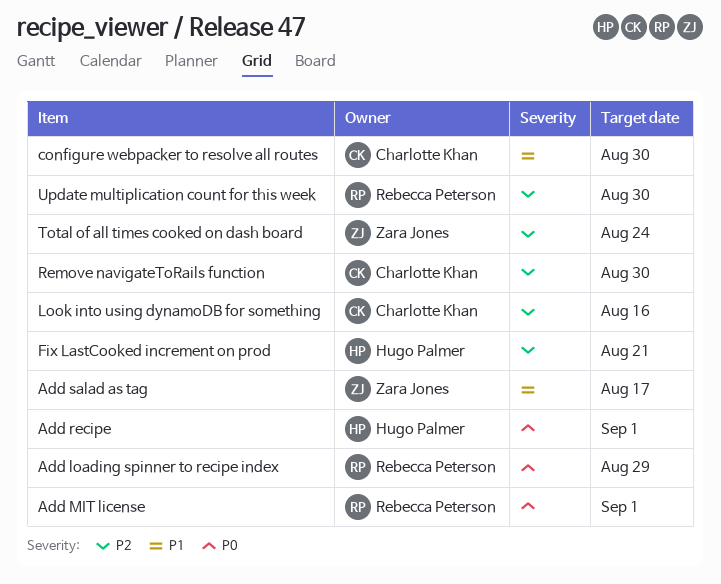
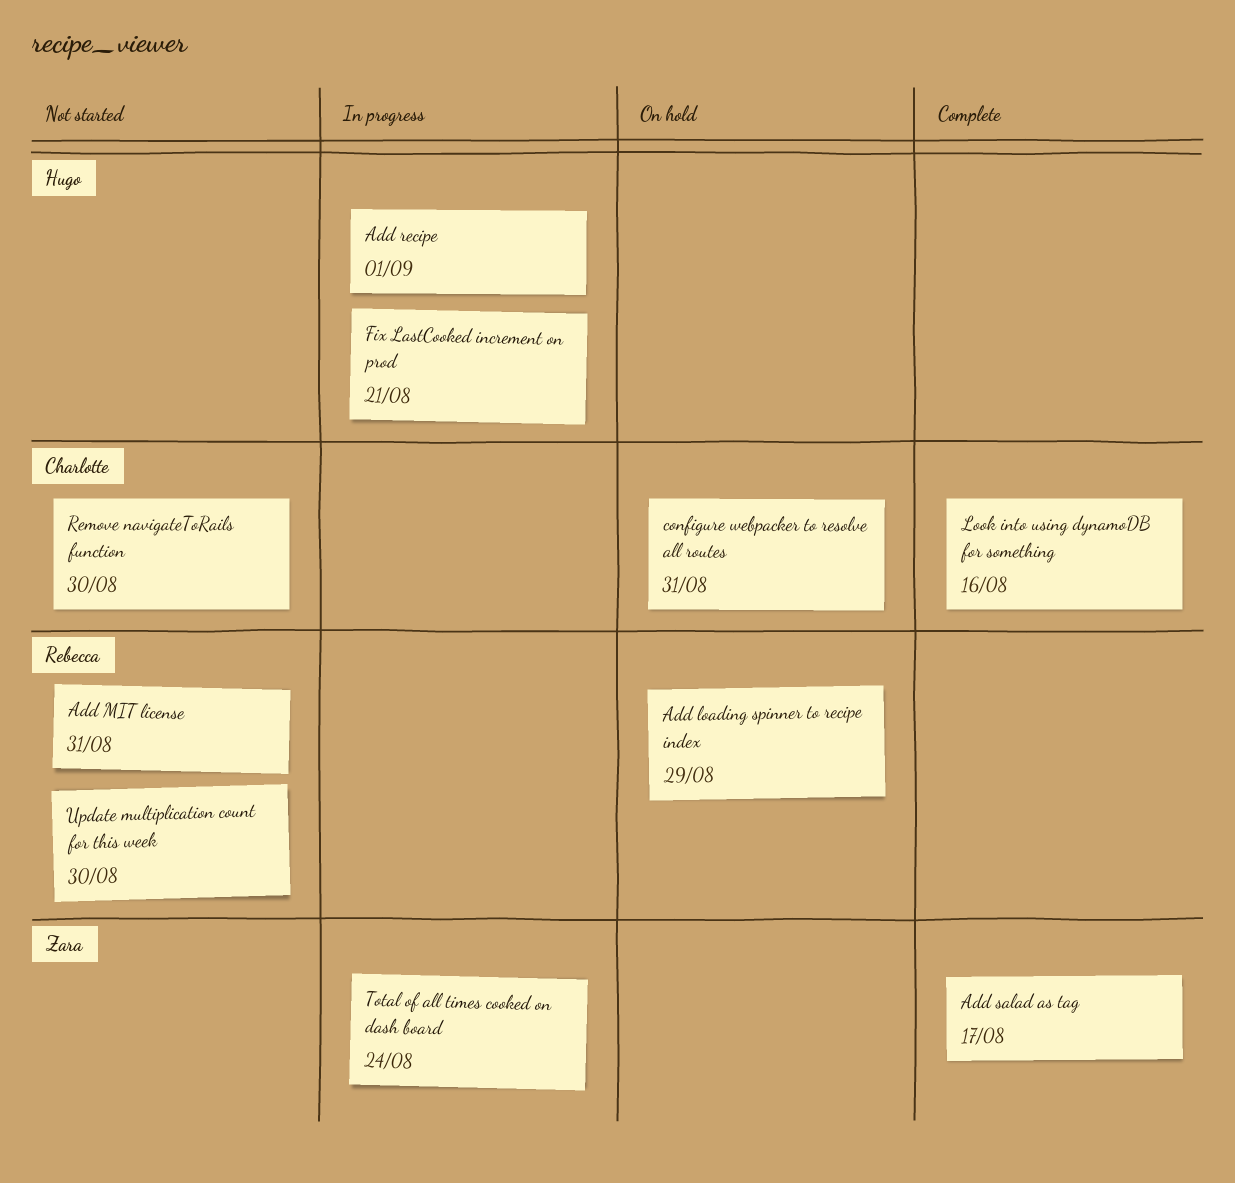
Add MIT license, due: Sep 1 -> Aug 31
configure webpacker to resolve all routes, due: Aug 30 -> Aug 31

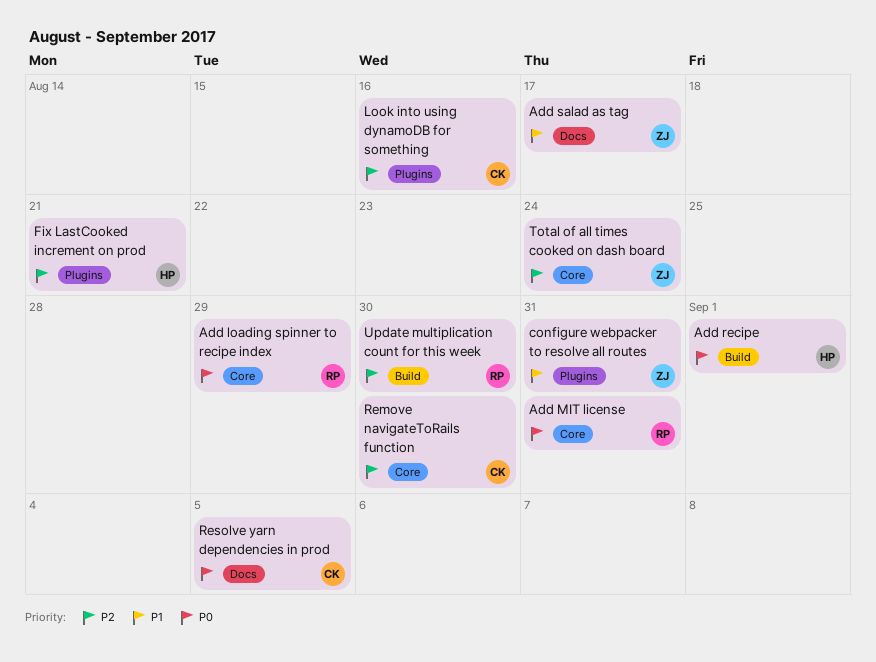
configure webpacker to resolve all routes, owner: Charlotte -> Zara
Resolve yarn dependencies in prod: none -> present

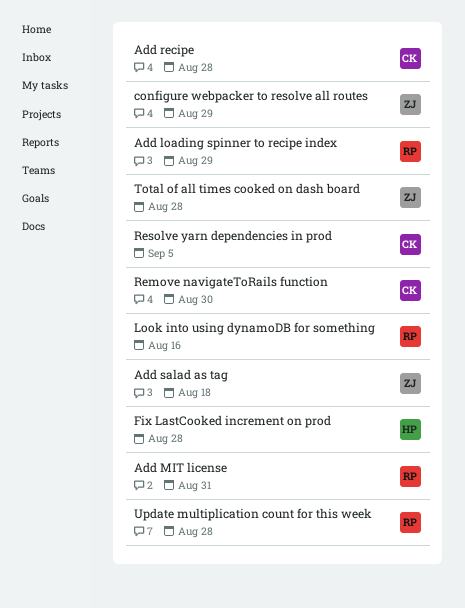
Add recipe, owner: HP -> CK
Add recipe, due: Sep 1 -> Aug 28
Add salad as tag, due: Aug 17 -> Aug 18
configure webpacker to resolve all routes, due: Aug 31 -> Aug 29
Fix LastCooked increment on prod, due: Aug 21 -> Aug 28
Look into using dynamoDB for something, owner: CK -> RP
Total of all times cooked on dash board, due: Aug 24 -> Aug 28
Update multiplication count for this week, due: Aug 30 -> Aug 28

